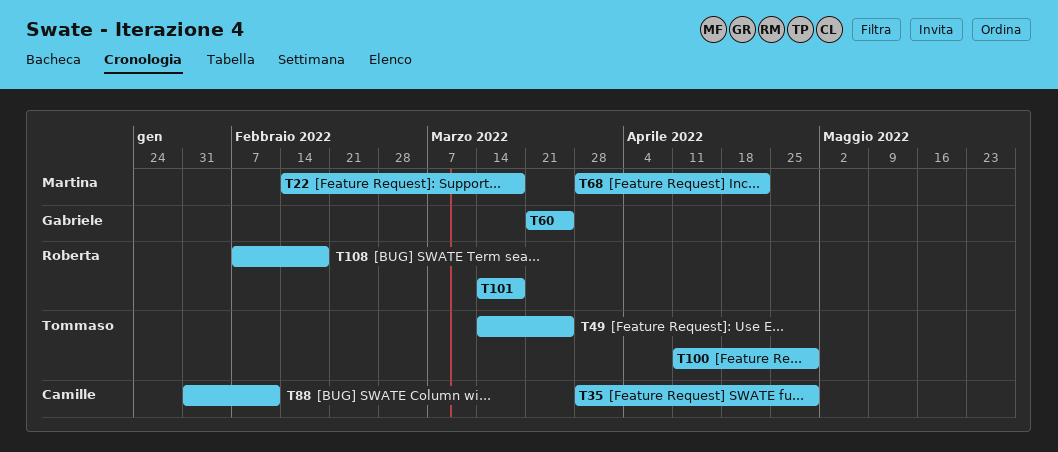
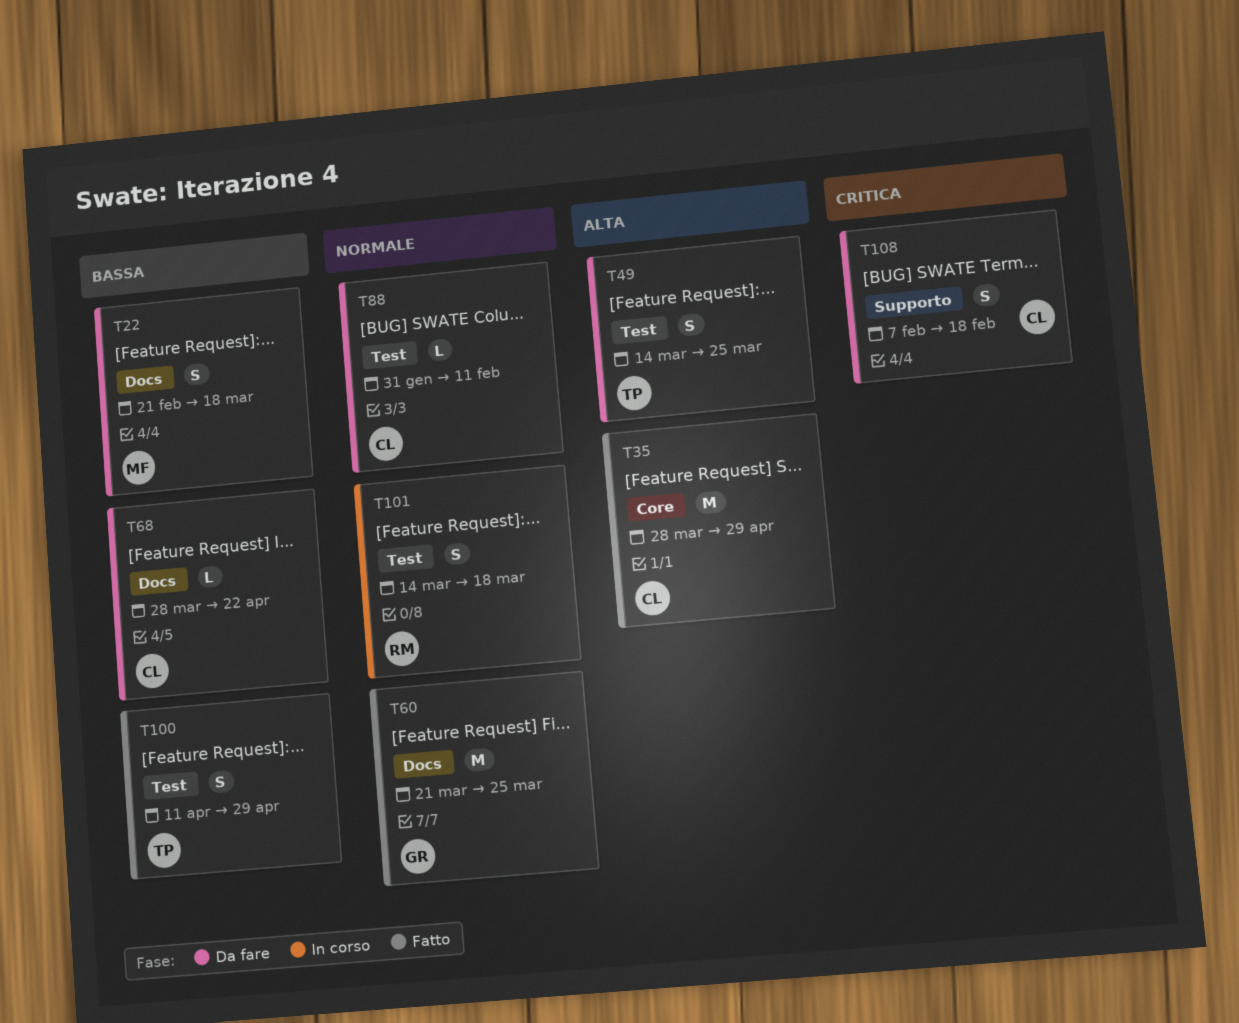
T22, start: Feb 14 -> Feb 21
T68, owner: Martina -> Camille
T108, owner: Roberta -> Camille

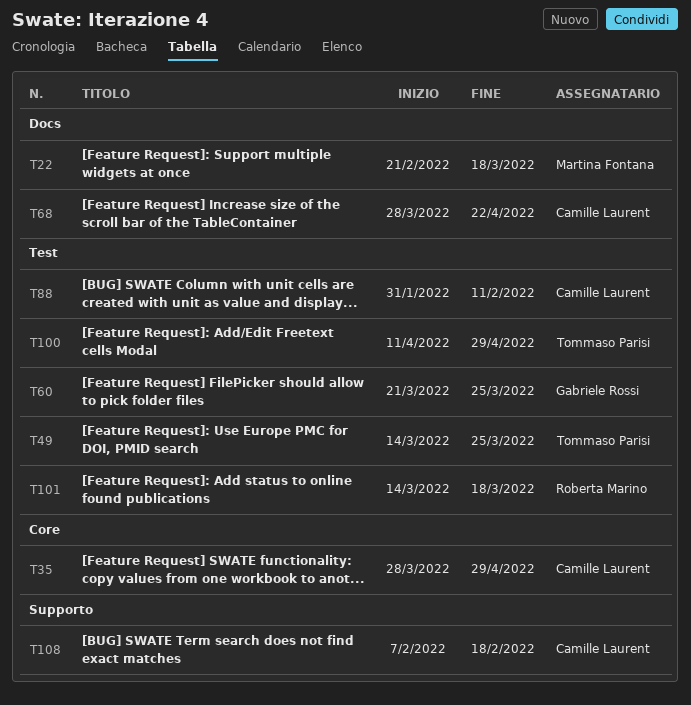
T60, label: Docs -> Test

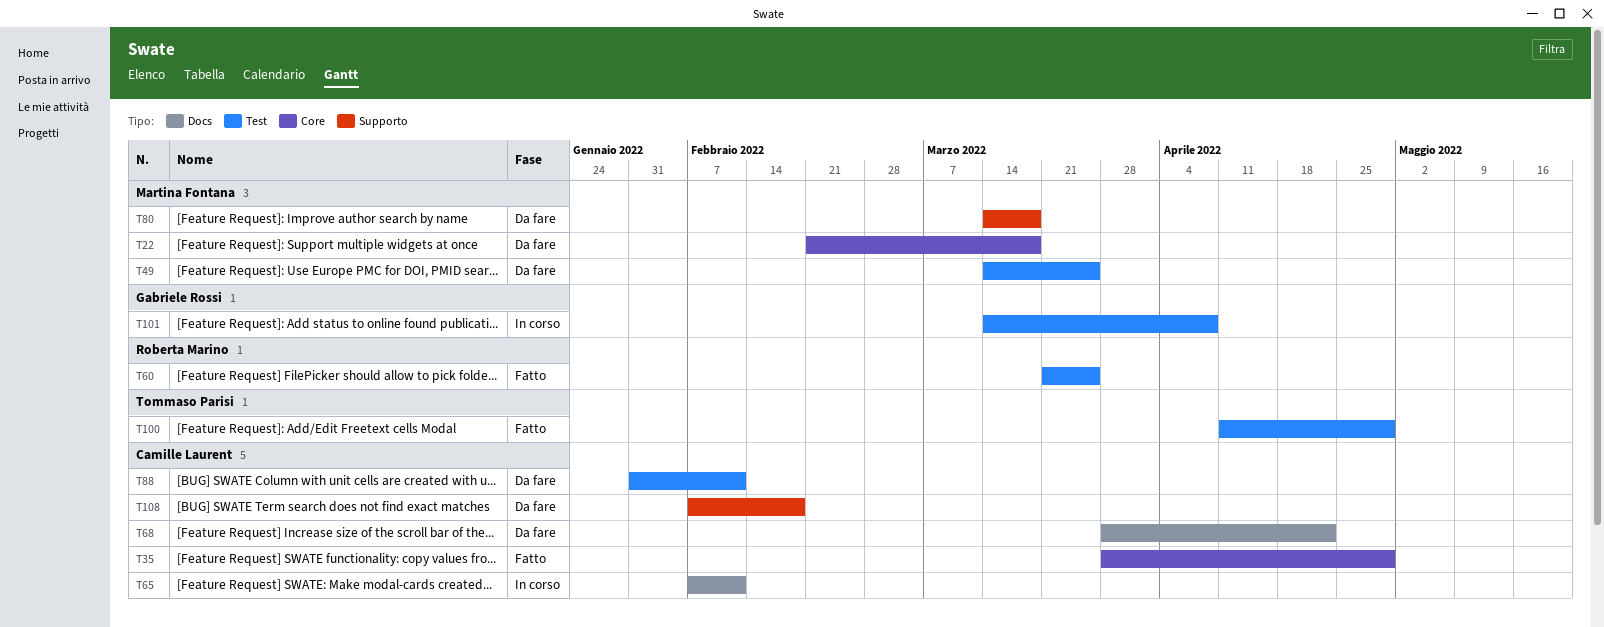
T22, label: Docs -> Core
T49, owner: Tommaso Parisi -> Martina Fontana
T60, owner: Gabriele Rossi -> Roberta Marino
T65: none -> present
T80: none -> present
T101, owner: Roberta Marino -> Gabriele Rossi
T101, due: Mar 18 -> Apr 8

